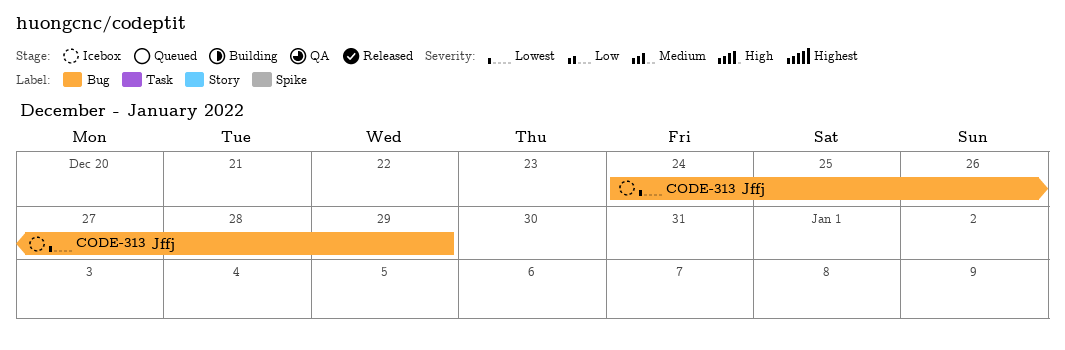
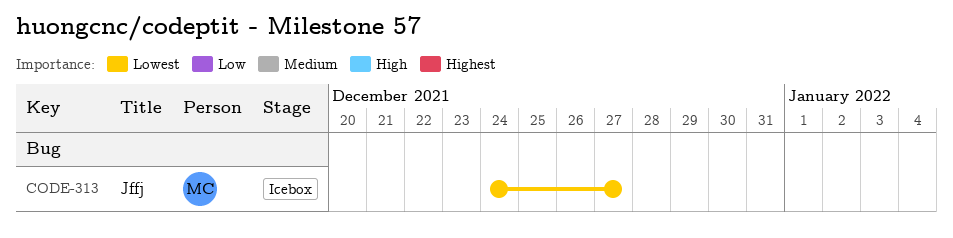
CODE-313, due: Dec 29 -> Dec 27

